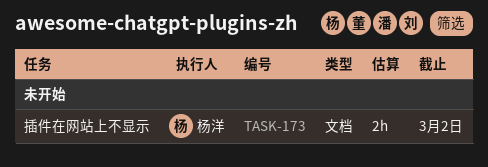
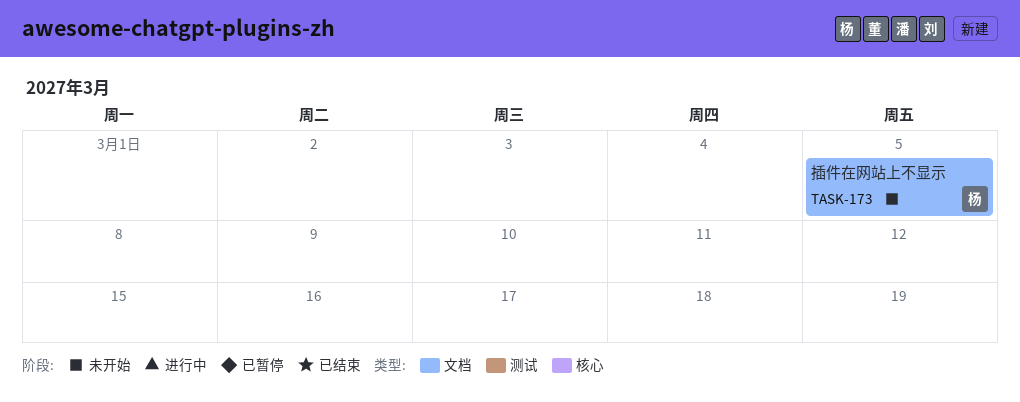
TASK-173, due: Mar 2 -> Mar 5

